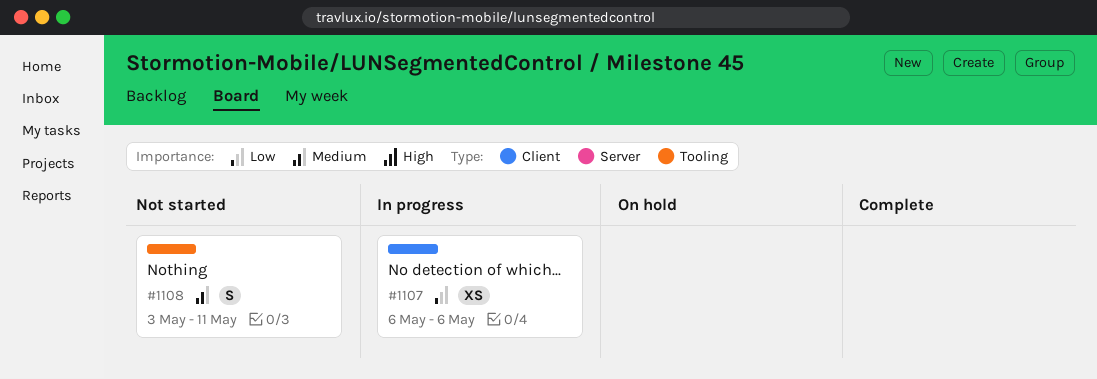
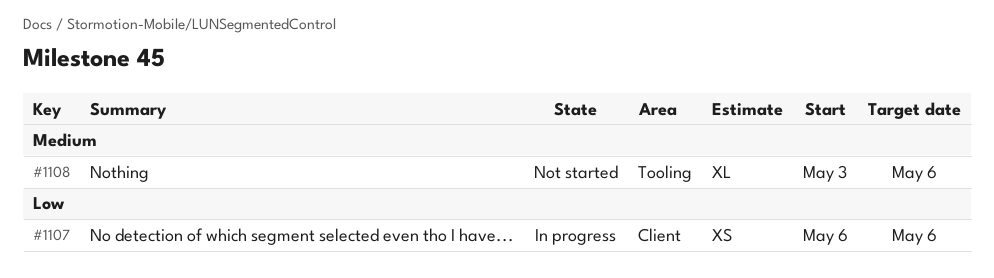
#1108, estimate: S -> XL
#1108, due: May 11 -> May 6

